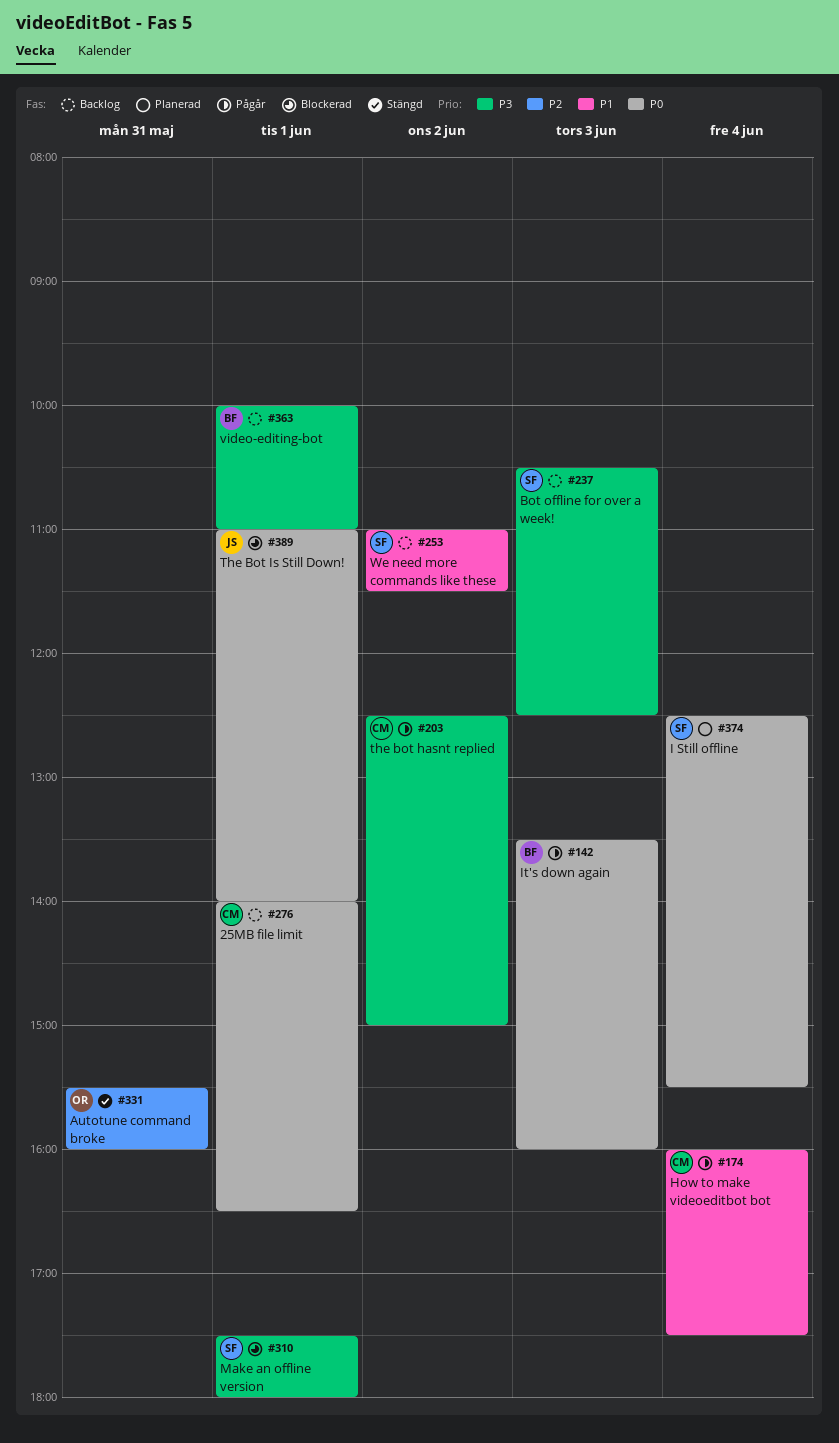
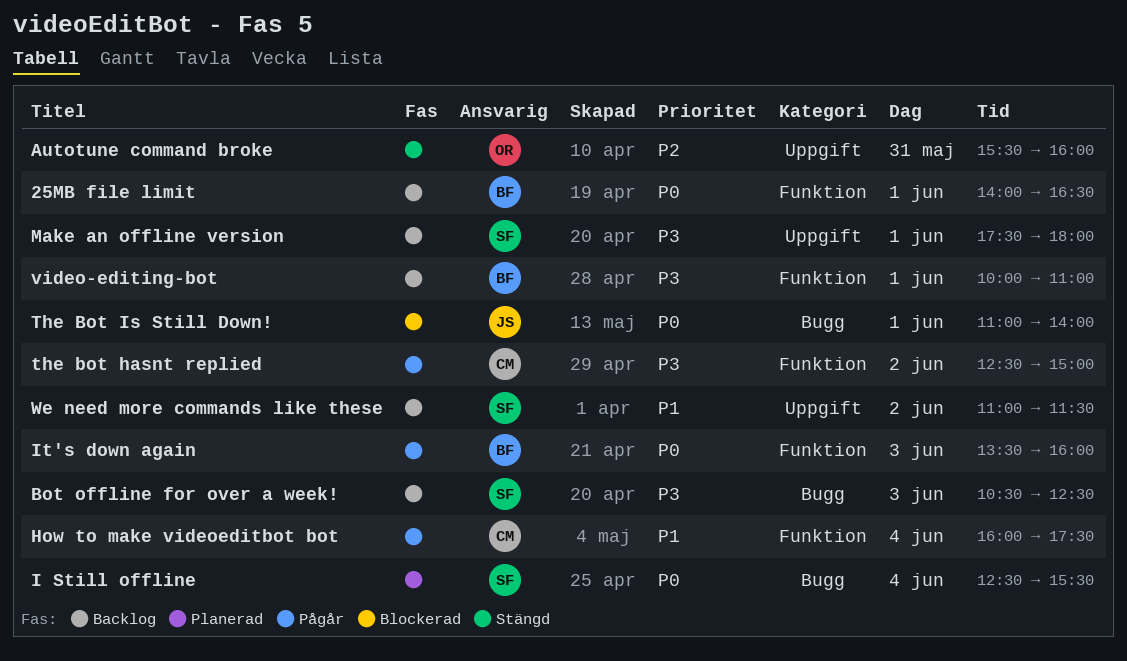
25MB file limit, owner: CM -> BF
Make an offline version, status: Blockerad -> Backlog

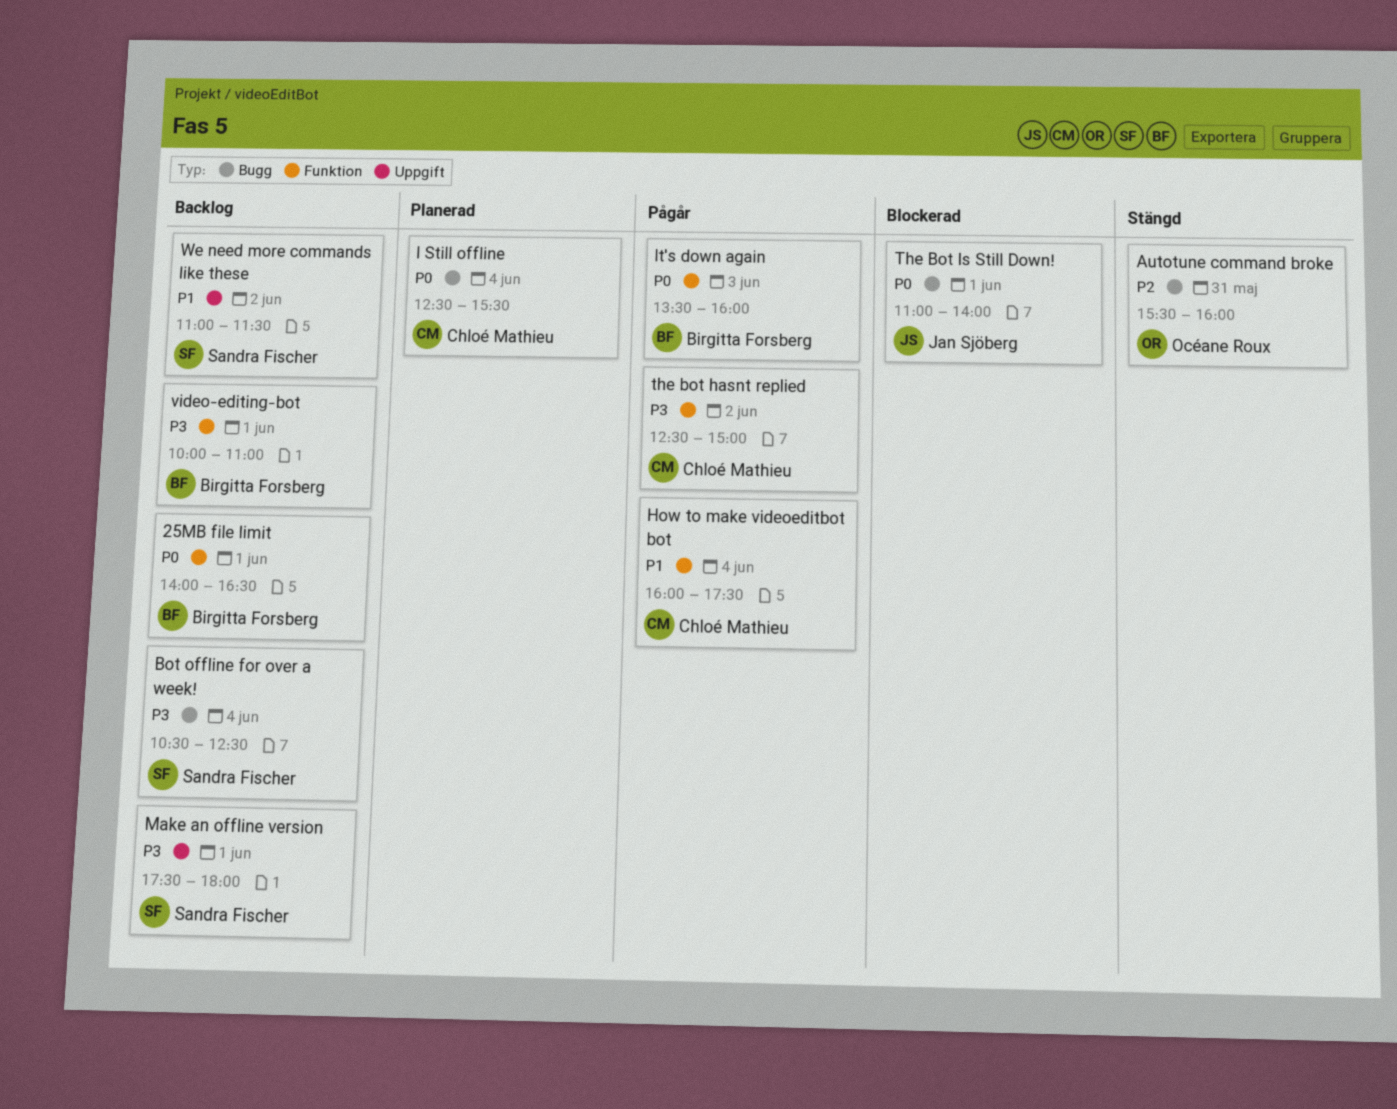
Autotune command broke, label: Uppgift -> Bugg
Bot offline for over a week!, day: Jun 3 -> Jun 4
I Still offline, owner: Sandra Fischer -> Chloé Mathieu

